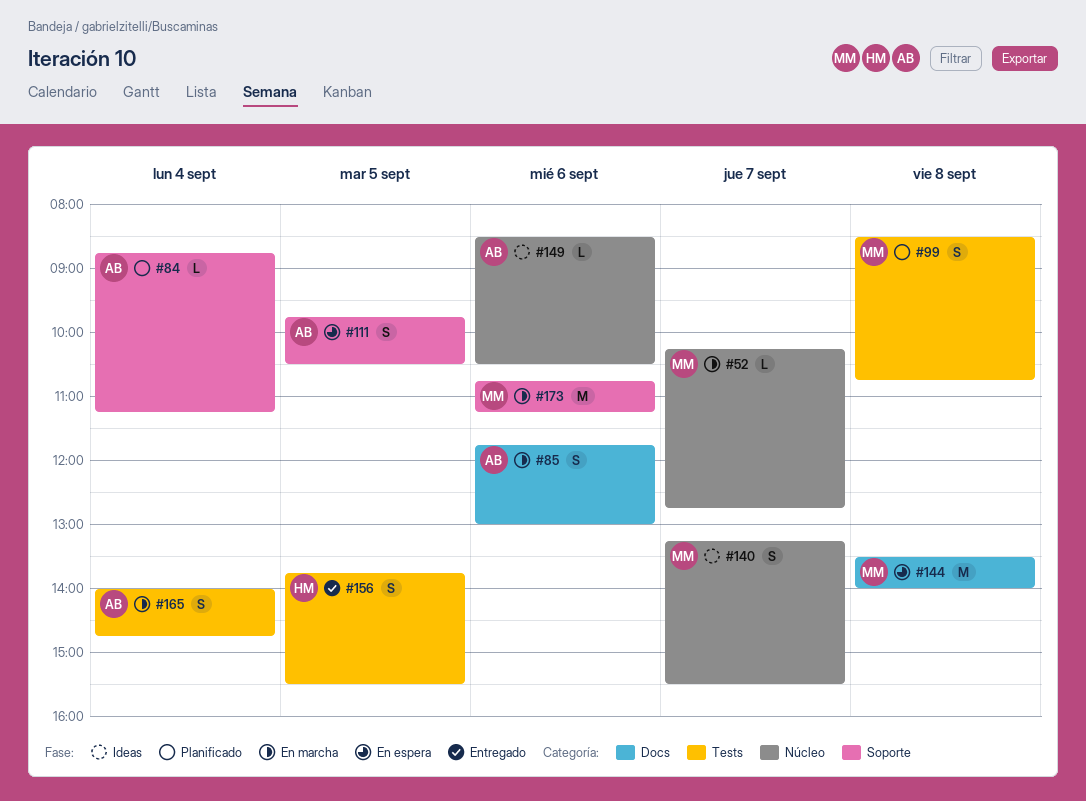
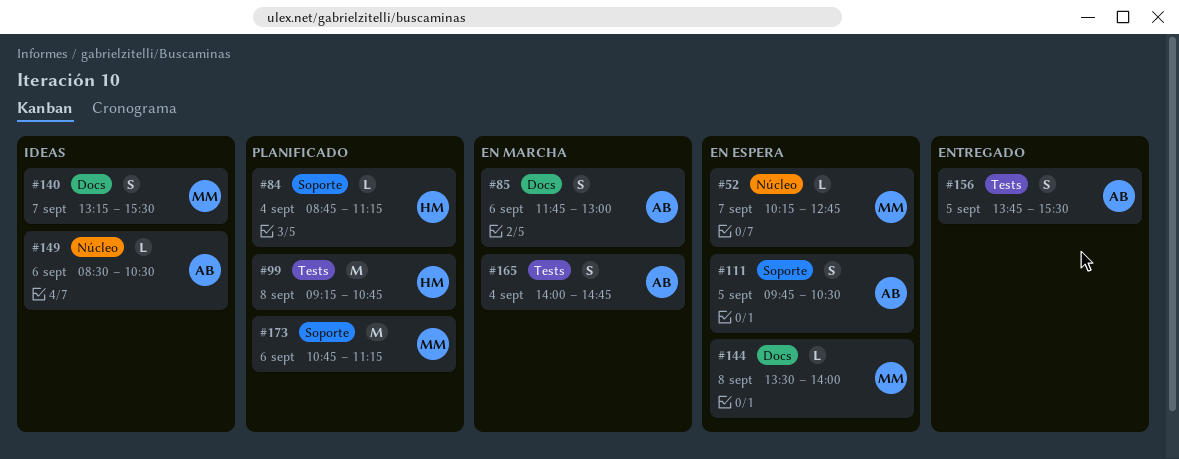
#52, status: En marcha -> En espera
#84, owner: AB -> HM
#99, owner: MM -> HM
#99, estimate: S -> M
#99, begins: 08:30 -> 09:15
#140, label: Núcleo -> Docs
#144, estimate: M -> L
#156, owner: HM -> AB
#173, status: En marcha -> Planificado

